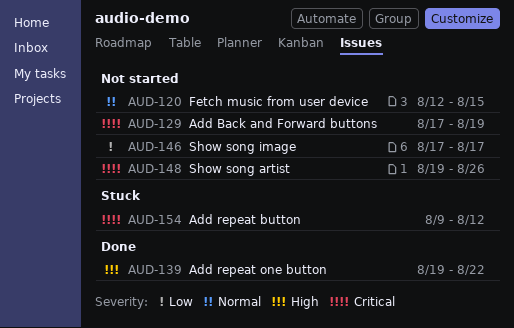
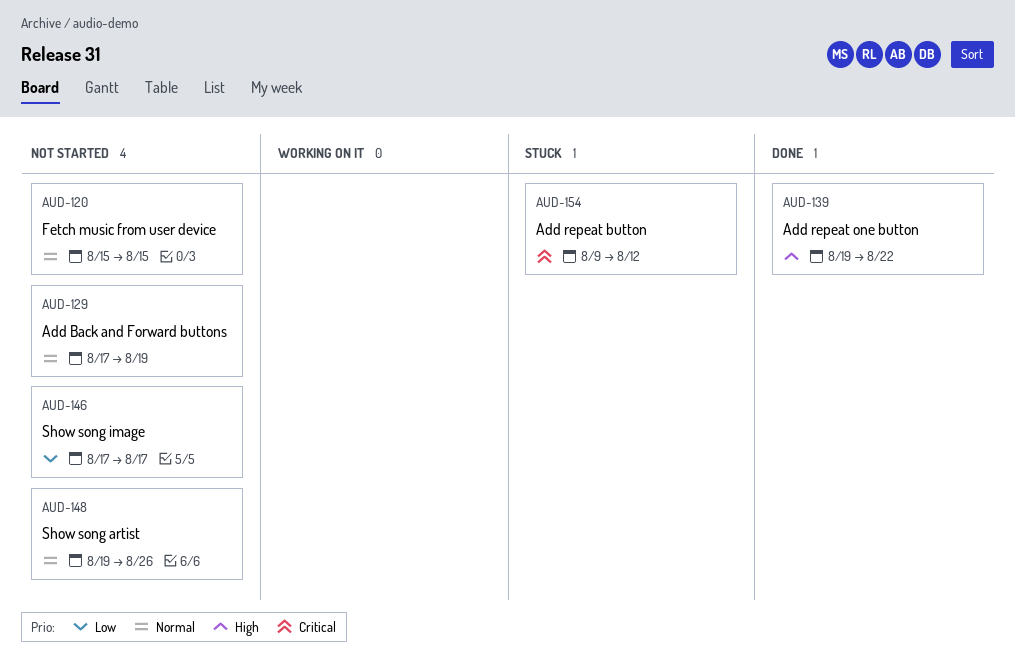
AUD-120, start: Aug 12 -> Aug 15
AUD-129, priority: Critical -> Normal
AUD-148, priority: Critical -> Normal

